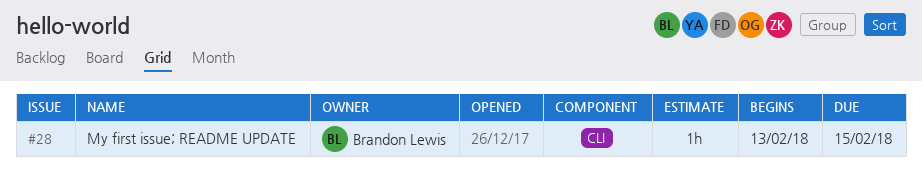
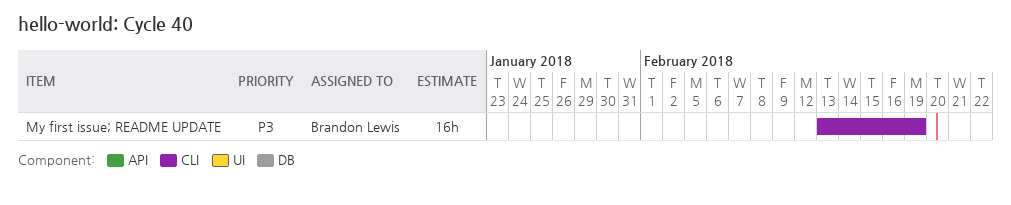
My first issue; README UPDATE, estimate: 1h -> 16h
My first issue; README UPDATE, due: Feb 15 -> Feb 19

